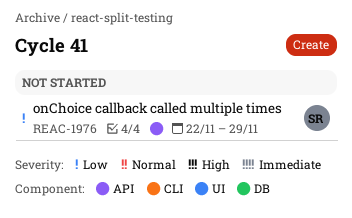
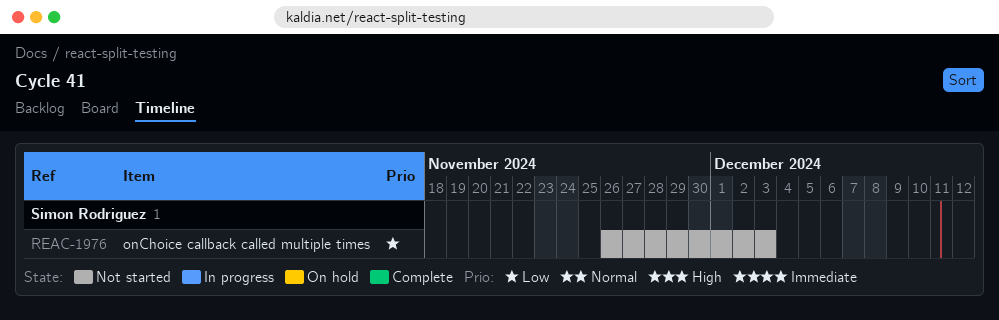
REAC-1976, start: Nov 22 -> Nov 26
REAC-1976, due: Nov 29 -> Dec 3

